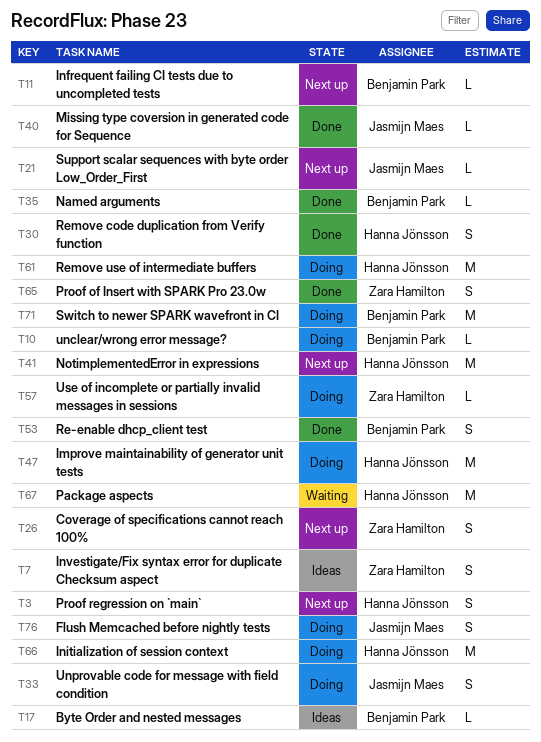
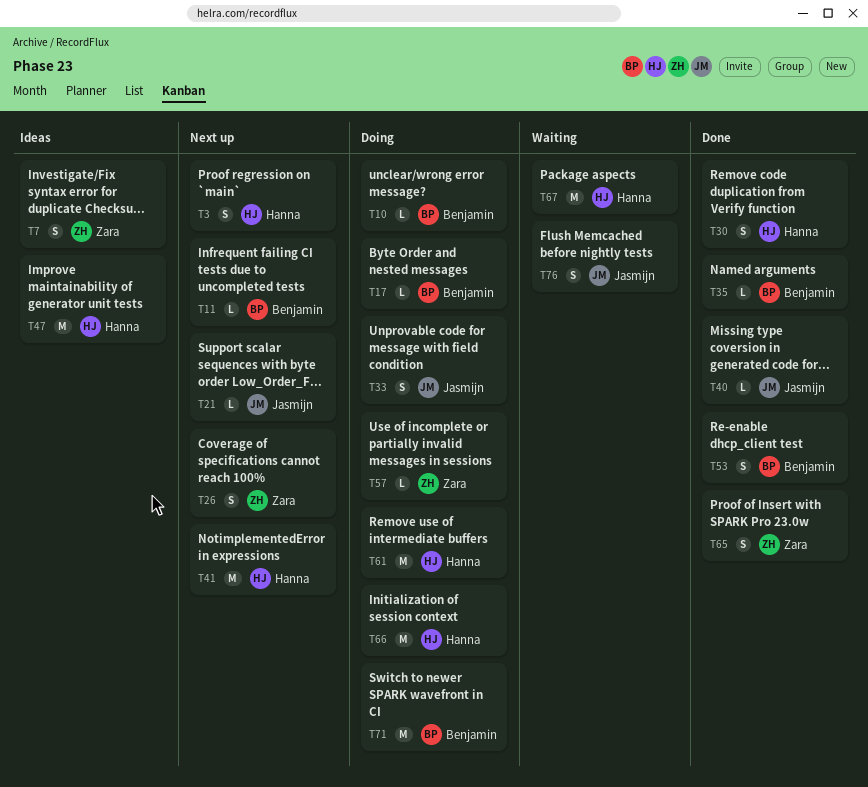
T17, status: Ideas -> Doing
T47, status: Doing -> Ideas
T76, status: Doing -> Waiting

